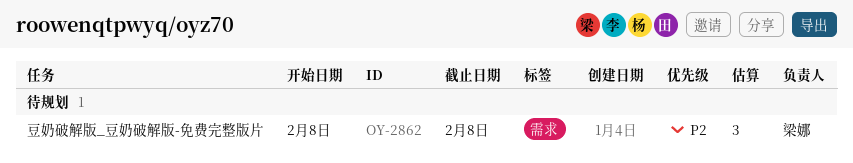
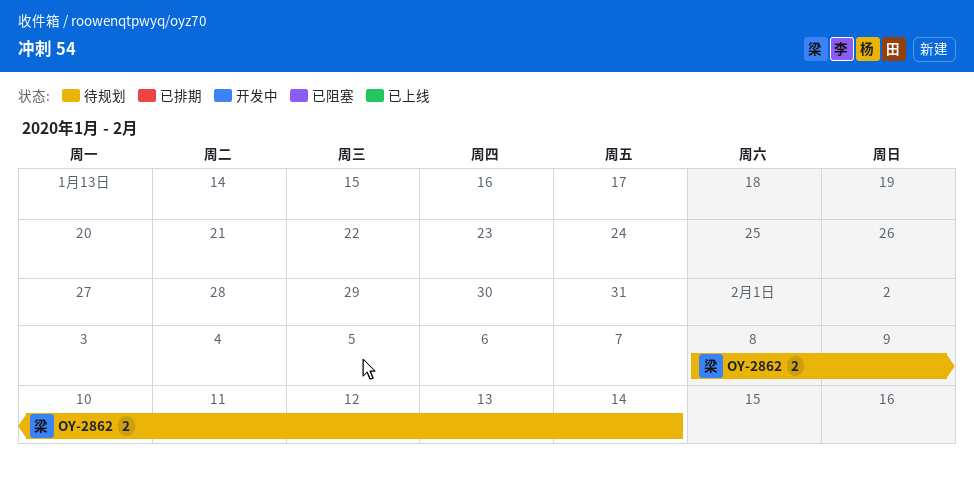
OY-2862, estimate: 3 -> 2
OY-2862, due: Feb 8 -> Feb 14

